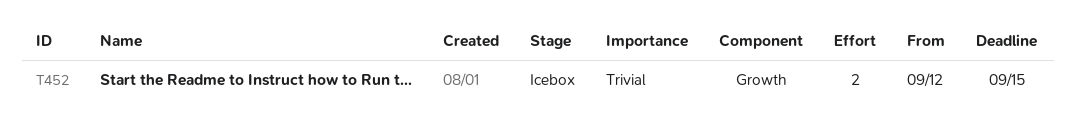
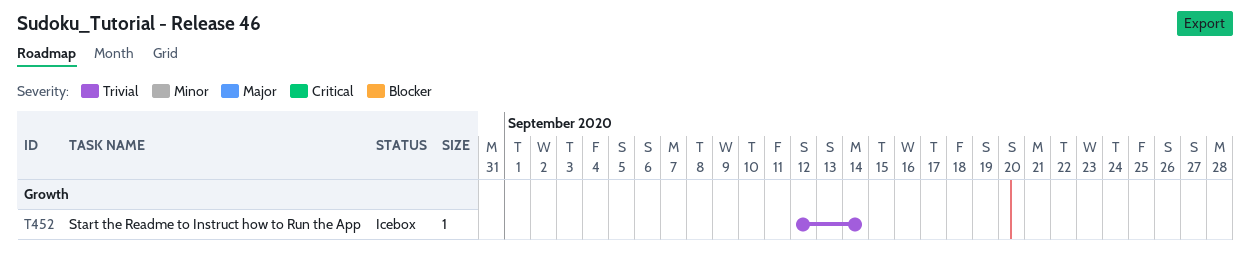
T452, estimate: 2 -> 1
T452, due: Sep 15 -> Sep 14

